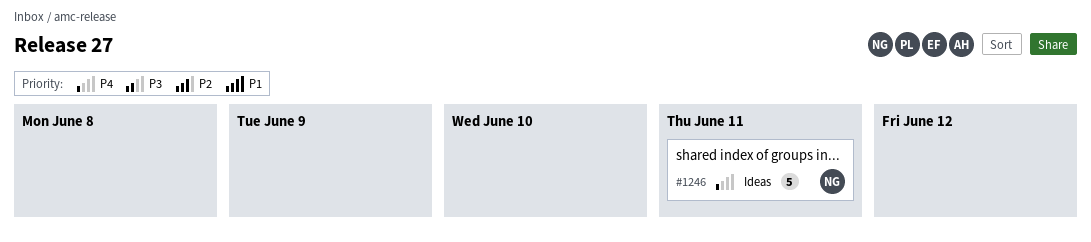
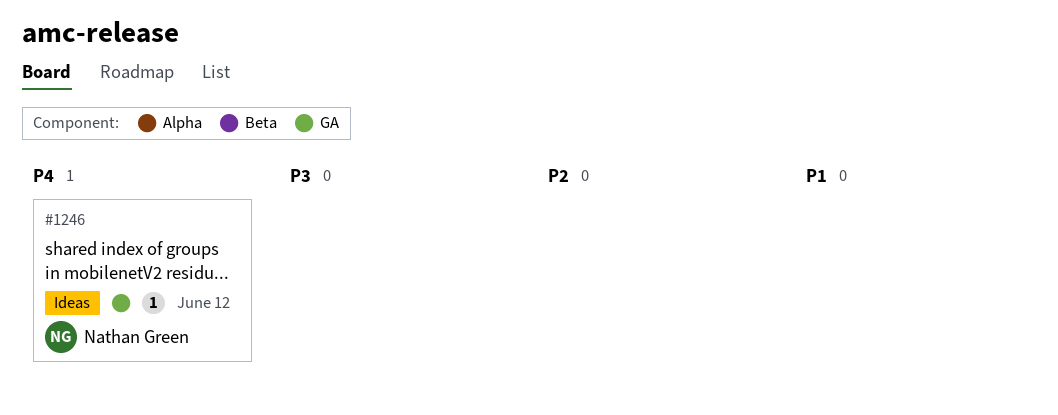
#1246, estimate: 5 -> 1
#1246, due: Jun 11 -> Jun 12

